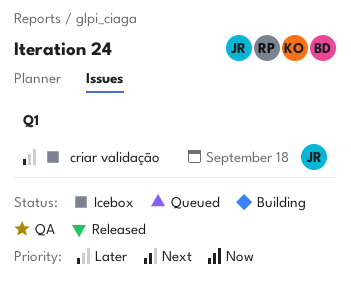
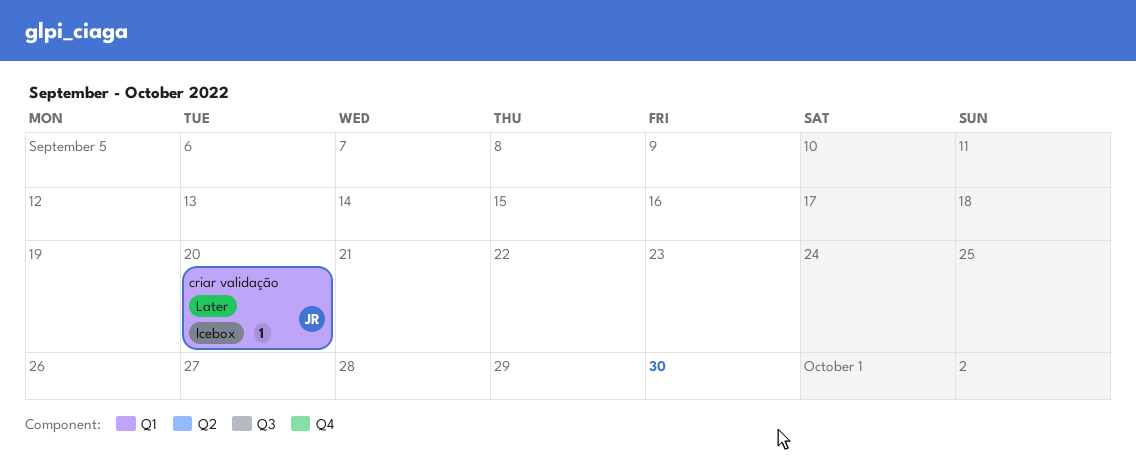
criar validação, due: Sep 18 -> Sep 20

